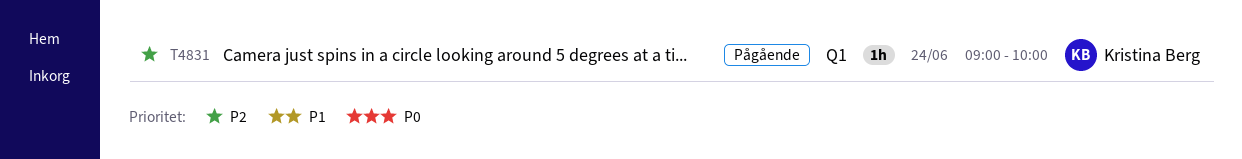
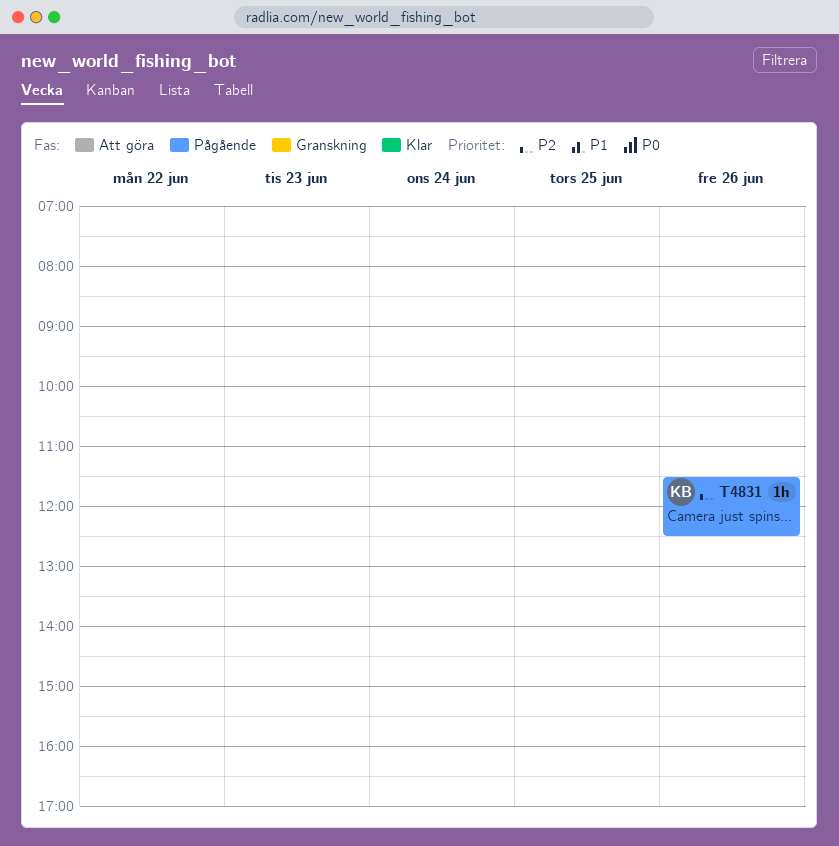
T4831, day: Jun 24 -> Jun 26
T4831, begins: 09:00 -> 11:30
T4831, ends: 10:00 -> 12:30

